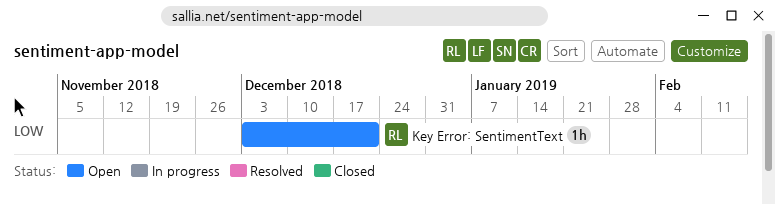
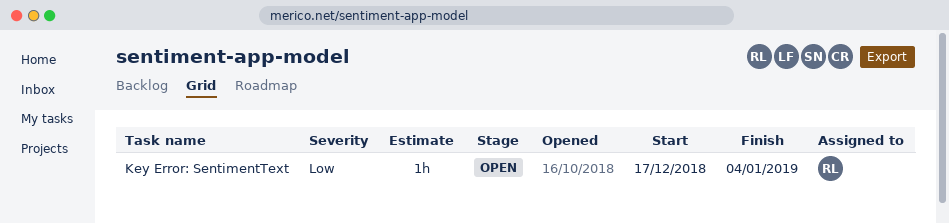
Key Error: SentimentText, start: Dec 3 -> Dec 17
Key Error: SentimentText, due: Dec 21 -> Jan 4

